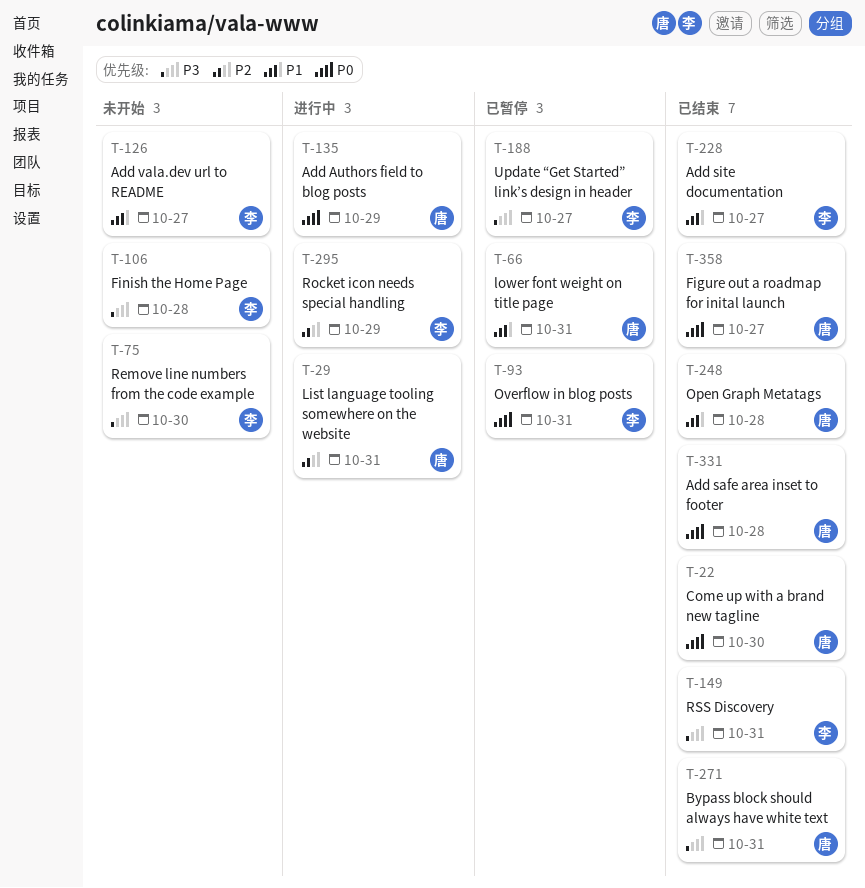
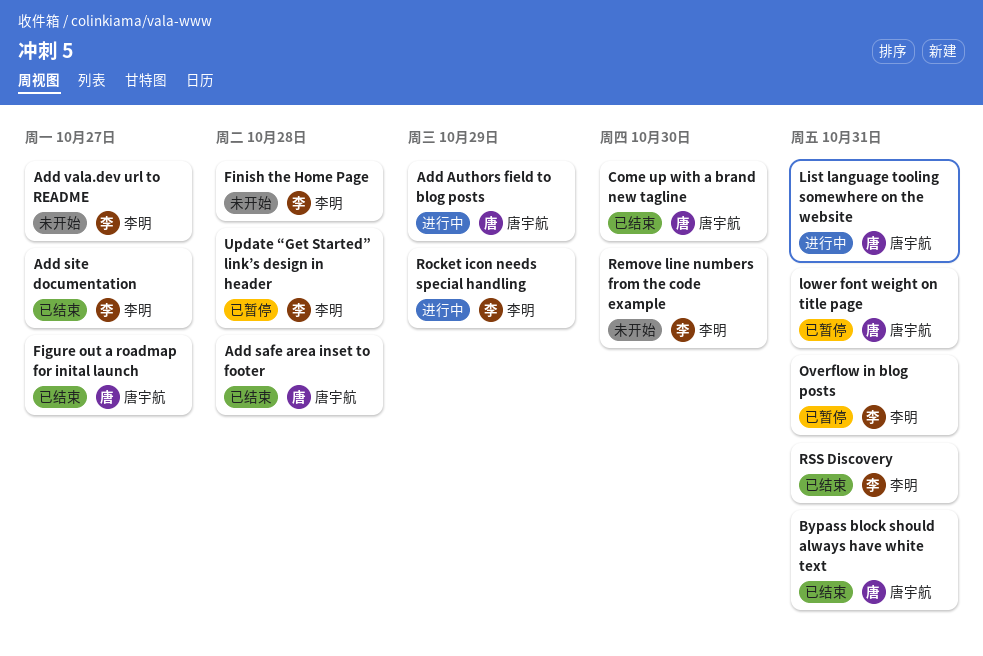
Open Graph Metatags: present -> none
Update “Get Started” link’s design in header, due: Oct 27 -> Oct 28

